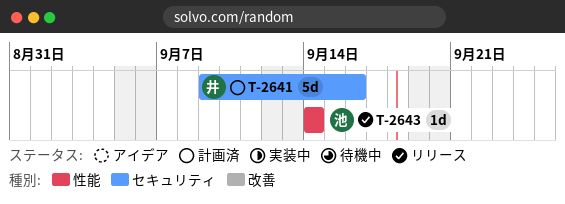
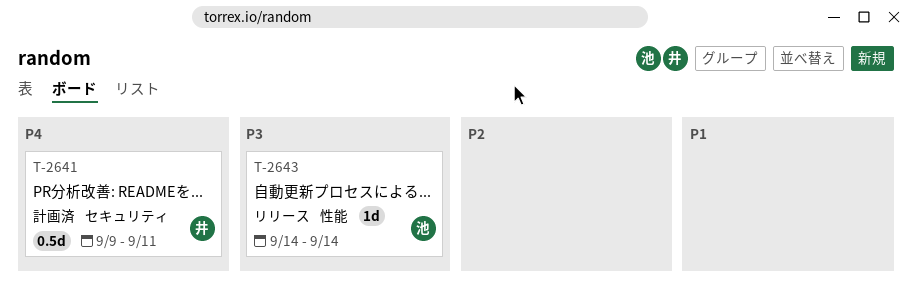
T-2641, estimate: 5d -> 0.5d
T-2641, due: Sep 16 -> Sep 11

